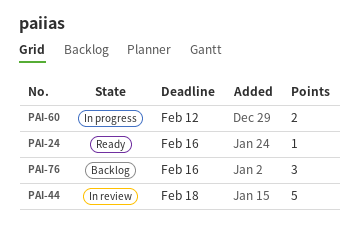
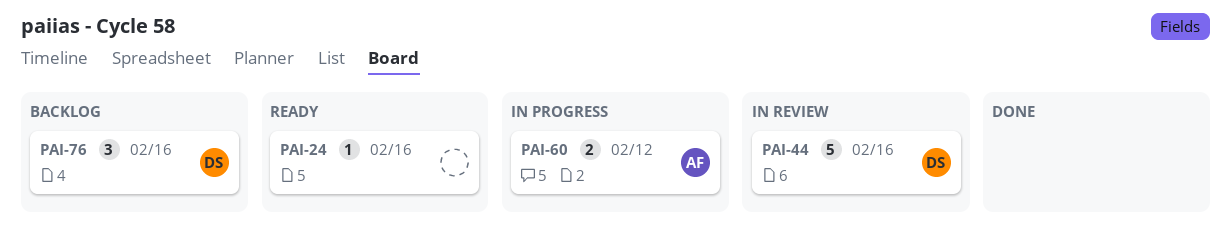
PAI-44, due: Feb 18 -> Feb 16

